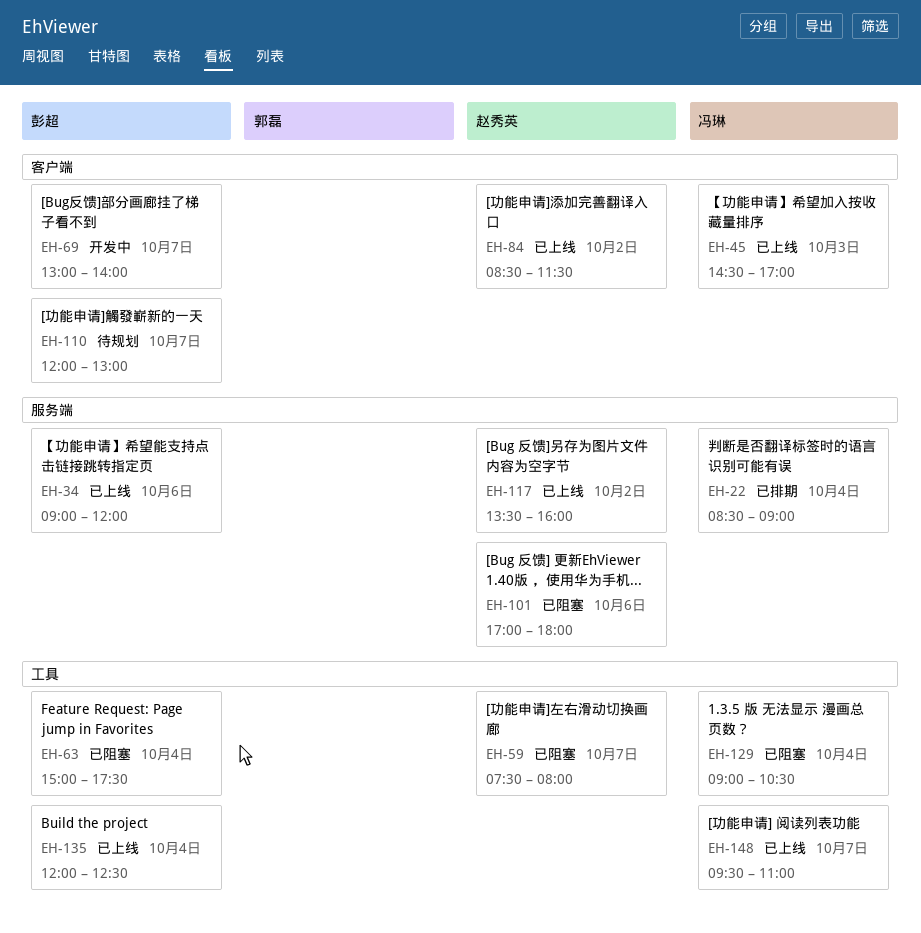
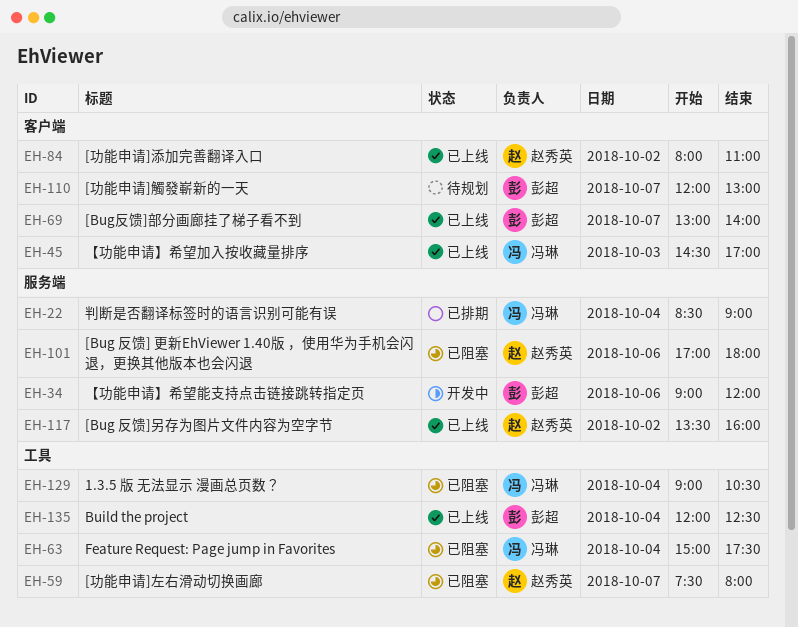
EH-34, status: 已上线 -> 开发中
EH-63, owner: 彭超 -> 冯琳
EH-69, status: 开发中 -> 已上线
EH-84, begins: 08:30 -> 08:00
EH-84, ends: 11:30 -> 11:00
EH-148: present -> none

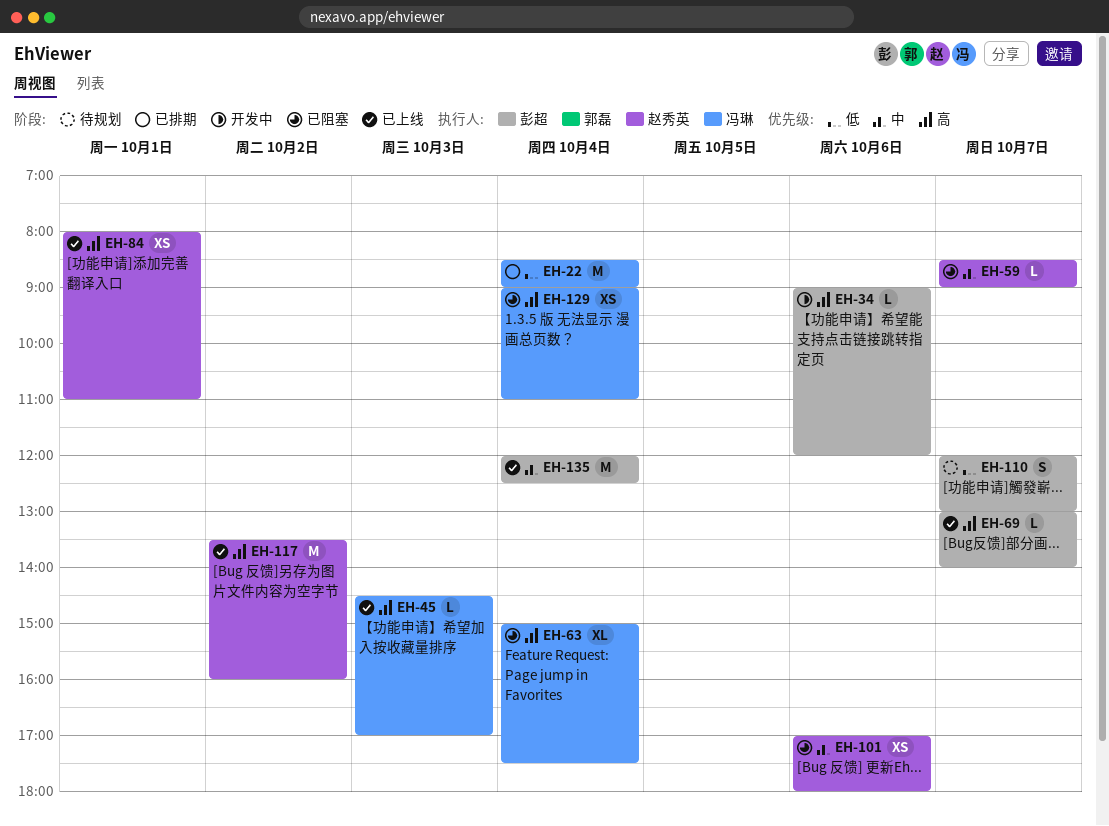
EH-59, begins: 07:30 -> 08:30
EH-59, ends: 08:00 -> 09:00
EH-84, day: Oct 2 -> Oct 1
EH-129, ends: 10:30 -> 11:00

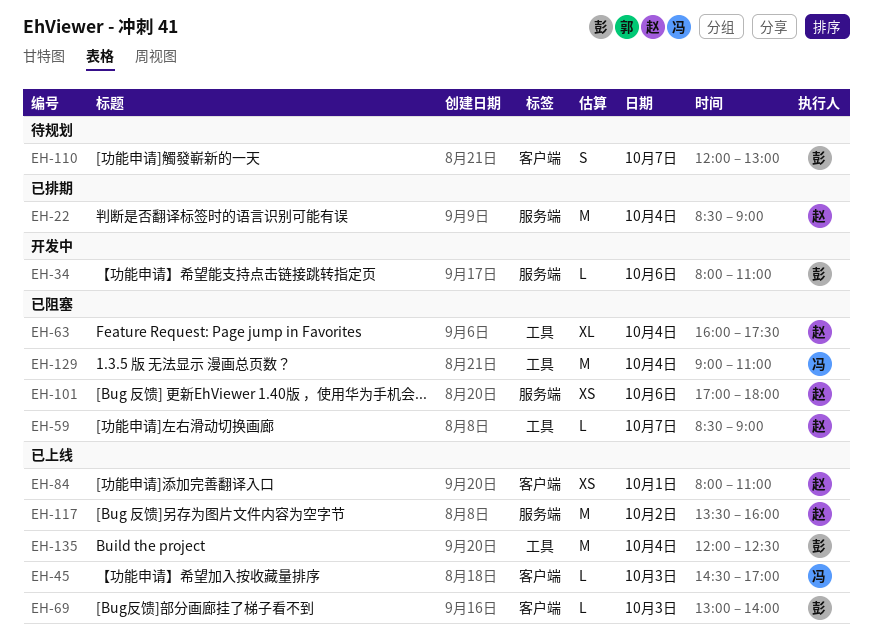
EH-22, owner: 冯琳 -> 赵秀英
EH-34, begins: 09:00 -> 08:00
EH-34, ends: 12:00 -> 11:00
EH-63, owner: 冯琳 -> 赵秀英
EH-63, begins: 15:00 -> 16:00
EH-69, day: Oct 7 -> Oct 3
EH-129, estimate: XS -> M

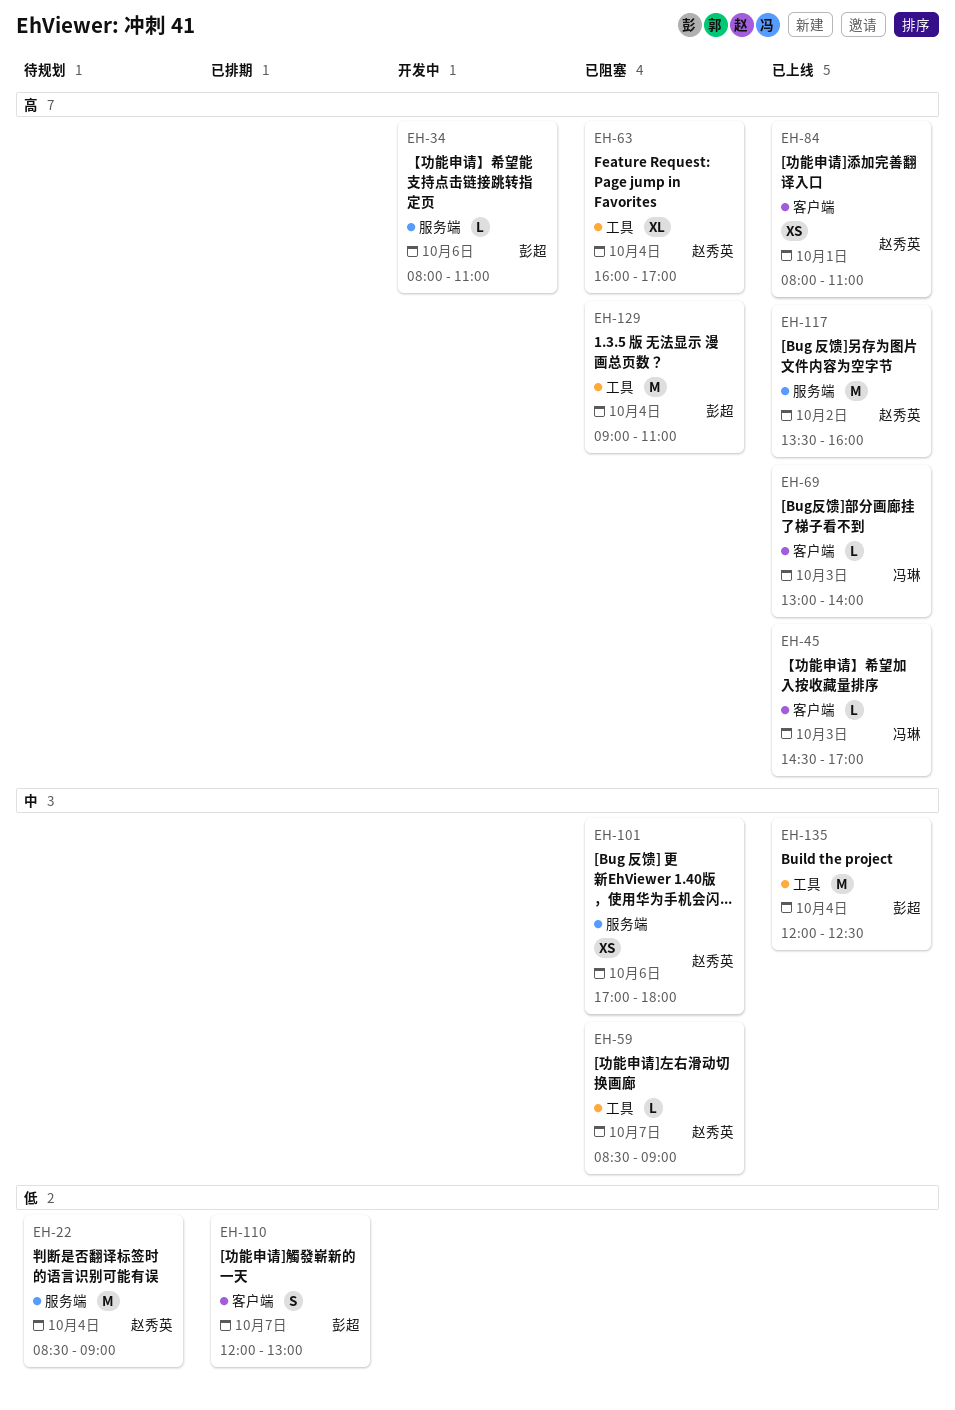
EH-22, status: 已排期 -> 待规划
EH-63, ends: 17:30 -> 17:00
EH-69, owner: 彭超 -> 冯琳
EH-110, status: 待规划 -> 已排期
EH-129, owner: 冯琳 -> 彭超

